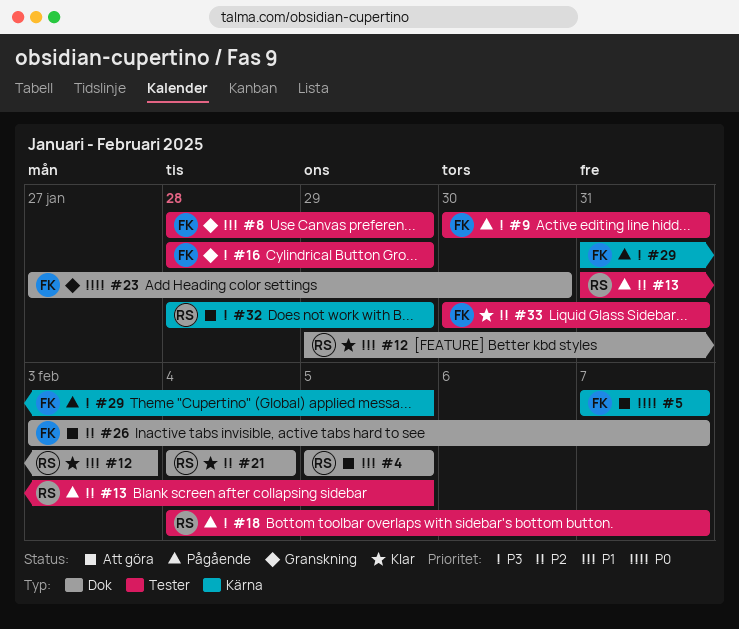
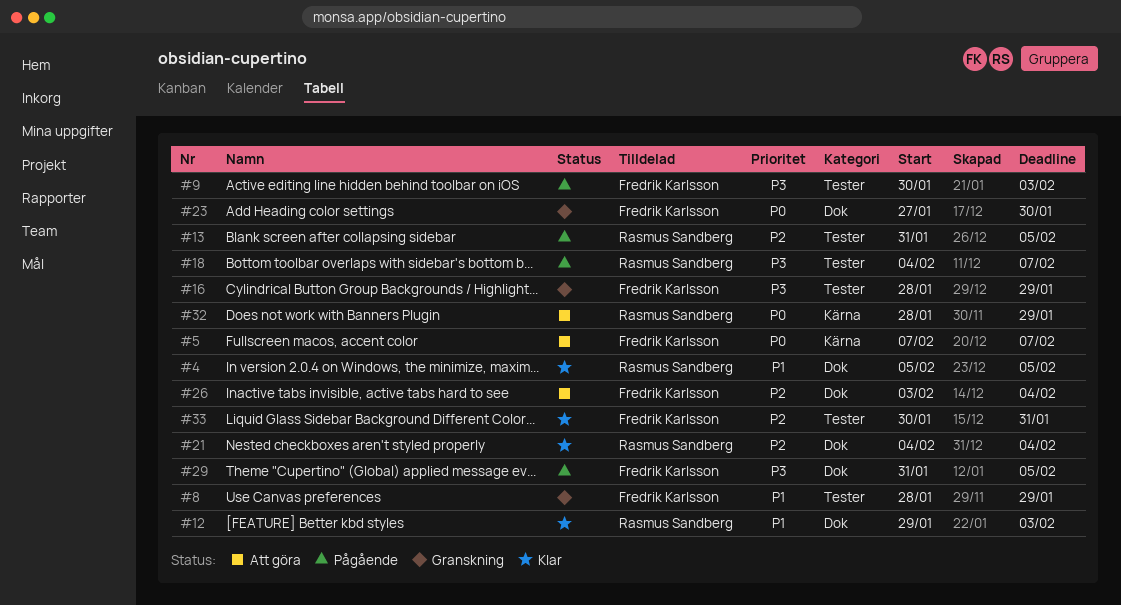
#4, status: Att göra -> Klar
#9, due: Jan 31 -> Feb 3
#26, due: Feb 7 -> Feb 4
#29, label: Kärna -> Dok
#32, priority: P3 -> P0

